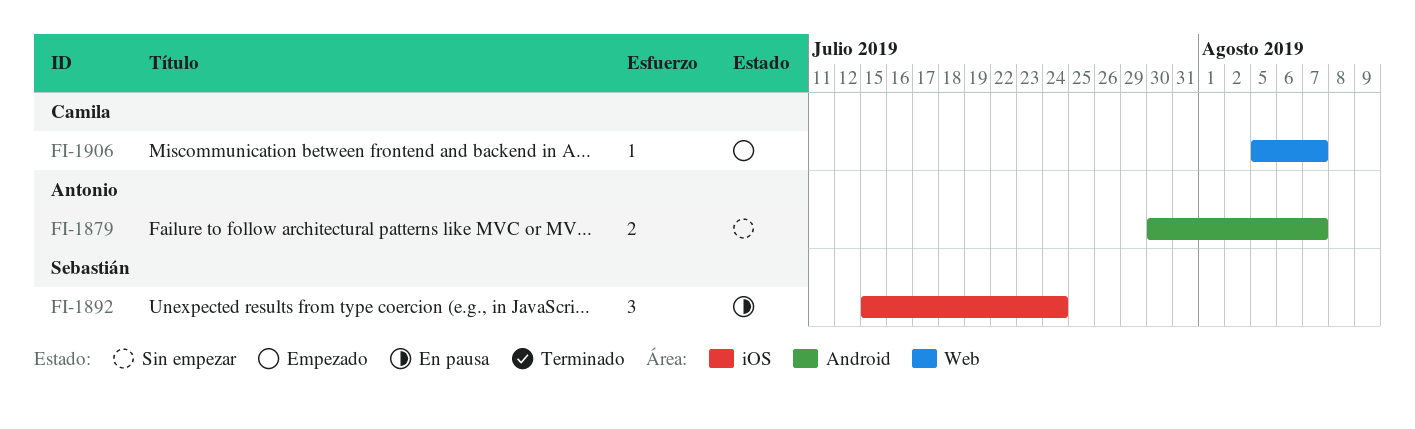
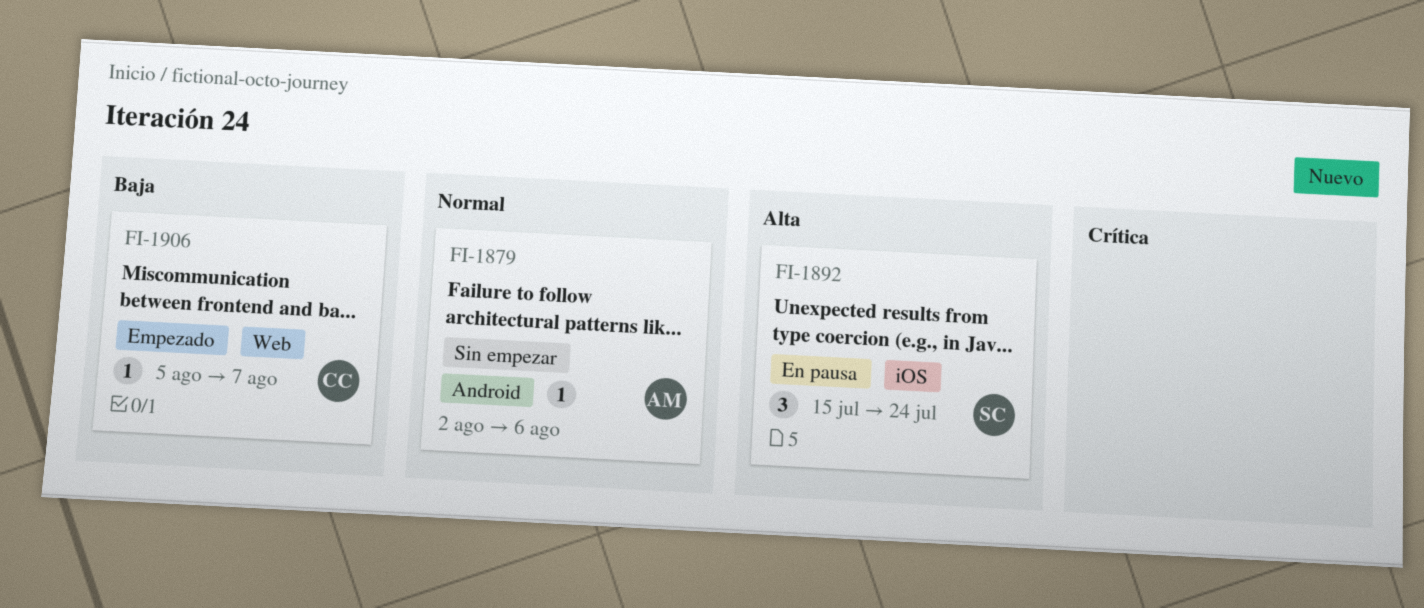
FI-1879, estimate: 2 -> 1
FI-1879, start: Jul 30 -> Aug 2
FI-1879, due: Aug 7 -> Aug 6

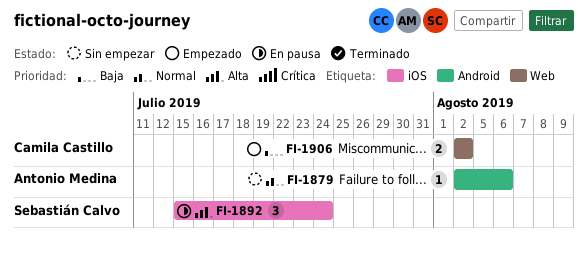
FI-1906, estimate: 1 -> 2
FI-1906, start: Aug 5 -> Aug 2
FI-1906, due: Aug 7 -> Aug 2

